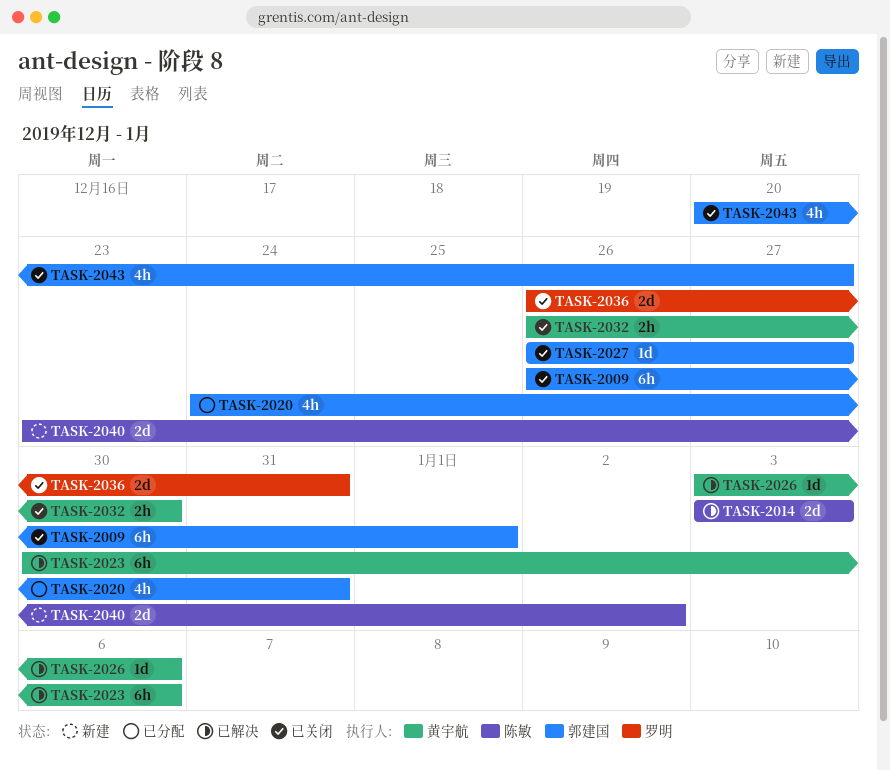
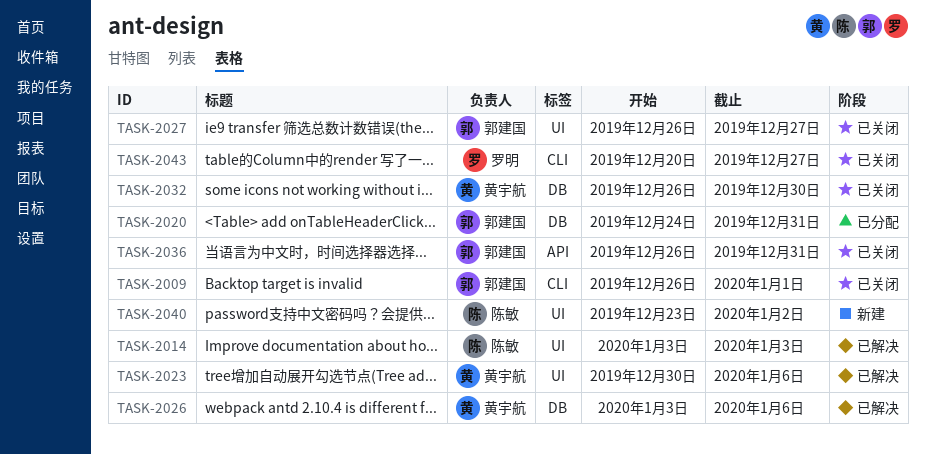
TASK-2036, owner: 罗明 -> 郭建国
TASK-2043, owner: 郭建国 -> 罗明

